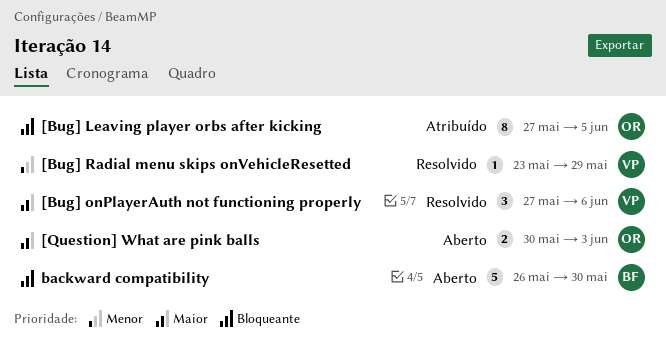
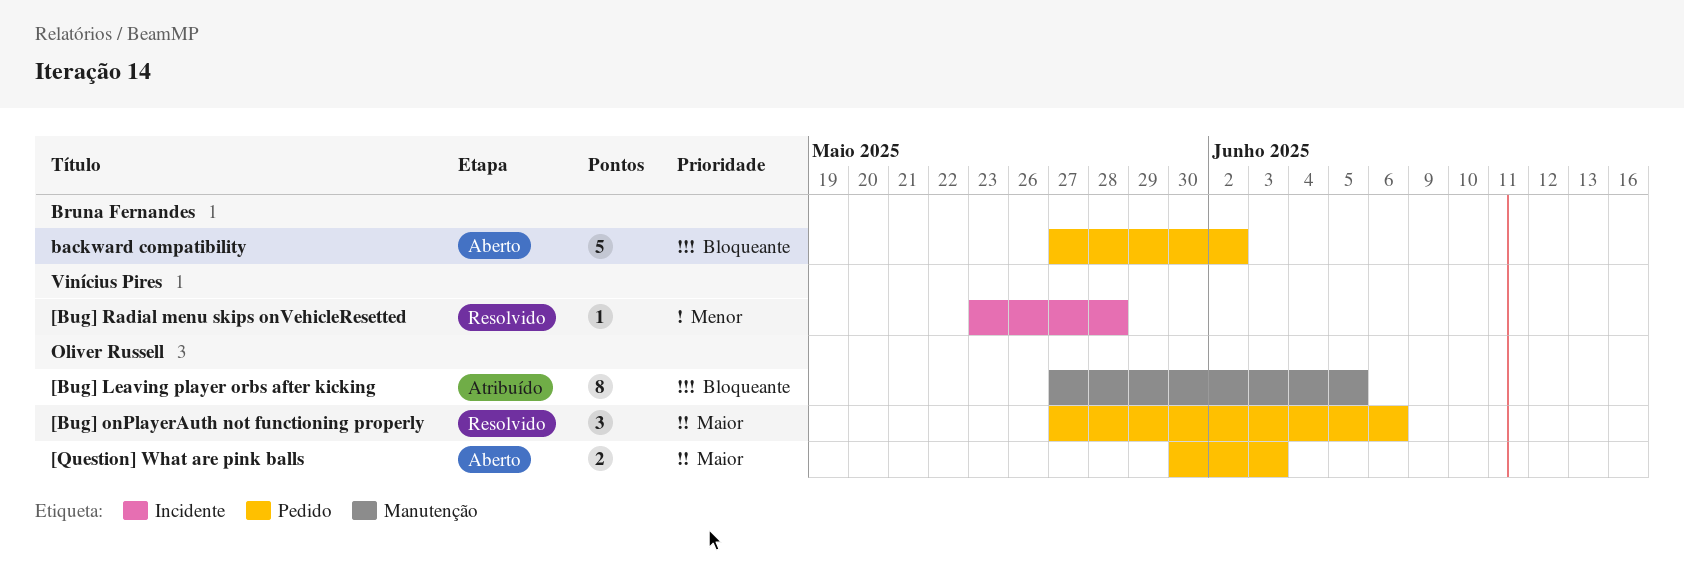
[Bug] onPlayerAuth not functioning properly, owner: Vinícius Pires -> Oliver Russell
[Bug] Radial menu skips onVehicleResetted, due: May 29 -> May 28
backward compatibility, start: May 26 -> May 27
backward compatibility, due: May 30 -> Jun 2

